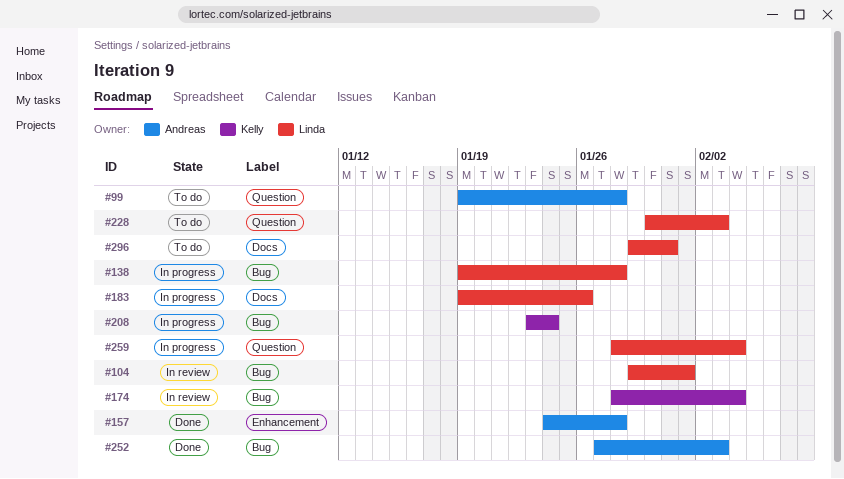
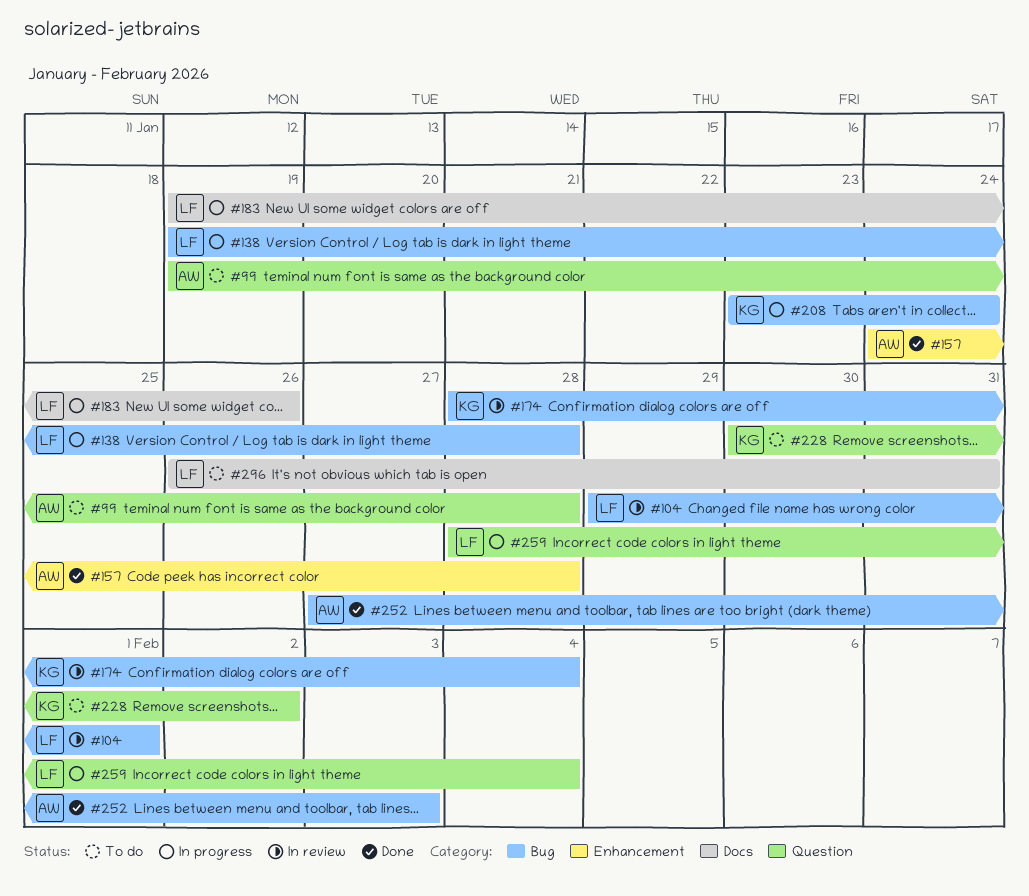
#228, owner: Linda -> Kelly
#228, due: Feb 3 -> Feb 2
#296, start: Jan 29 -> Jan 26

